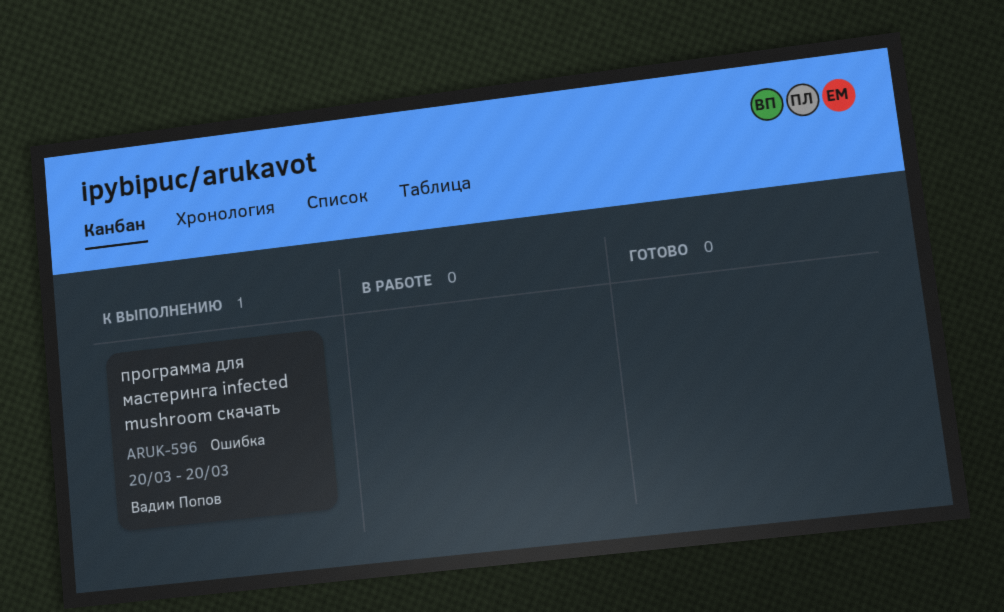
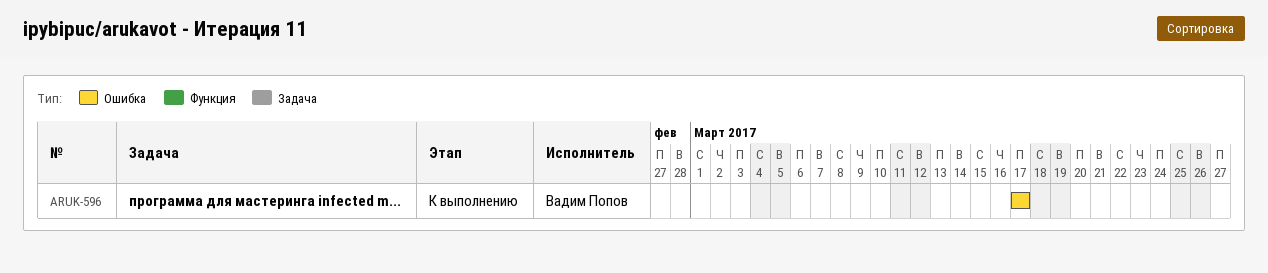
ARUK-596, start: Mar 20 -> Mar 17
ARUK-596, due: Mar 20 -> Mar 17

